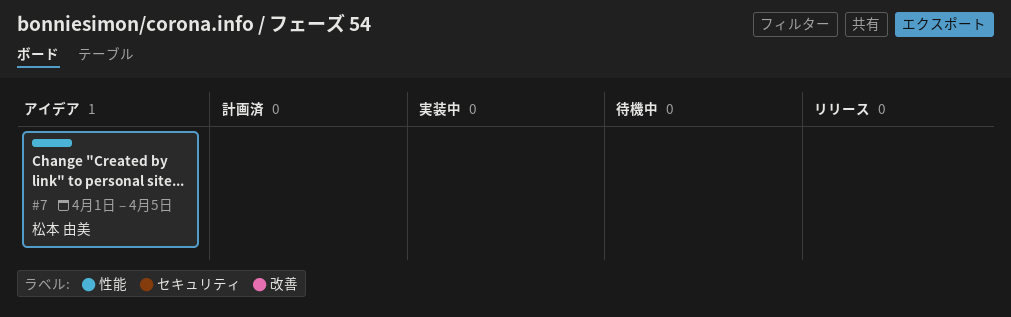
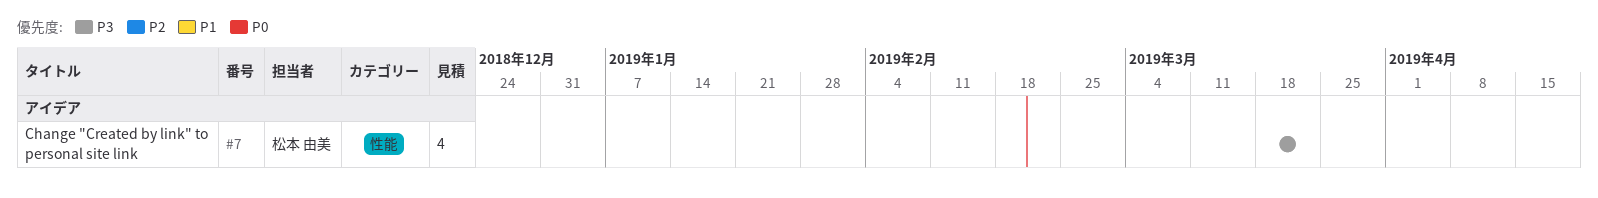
#7, start: Apr 1 -> Mar 18
#7, due: Apr 5 -> Mar 22

